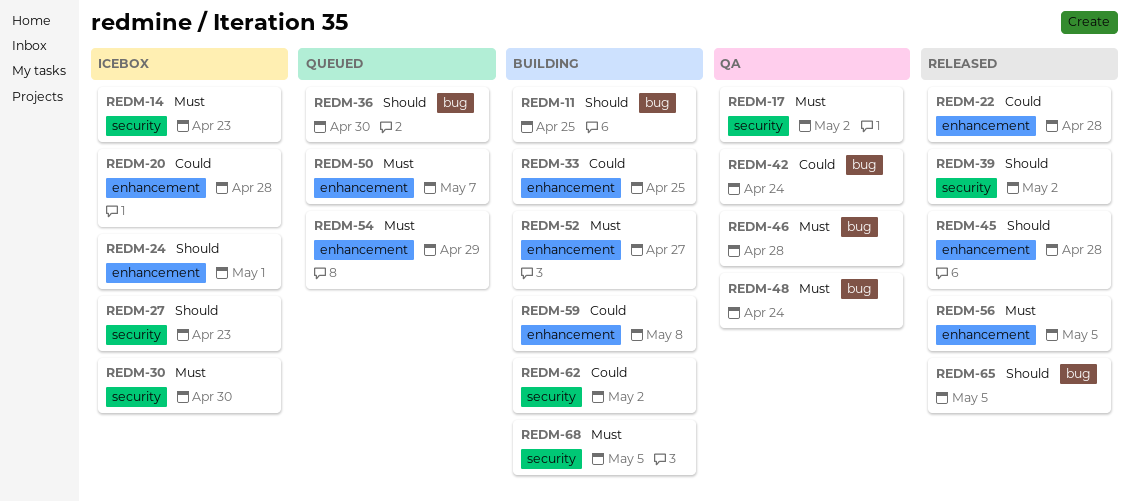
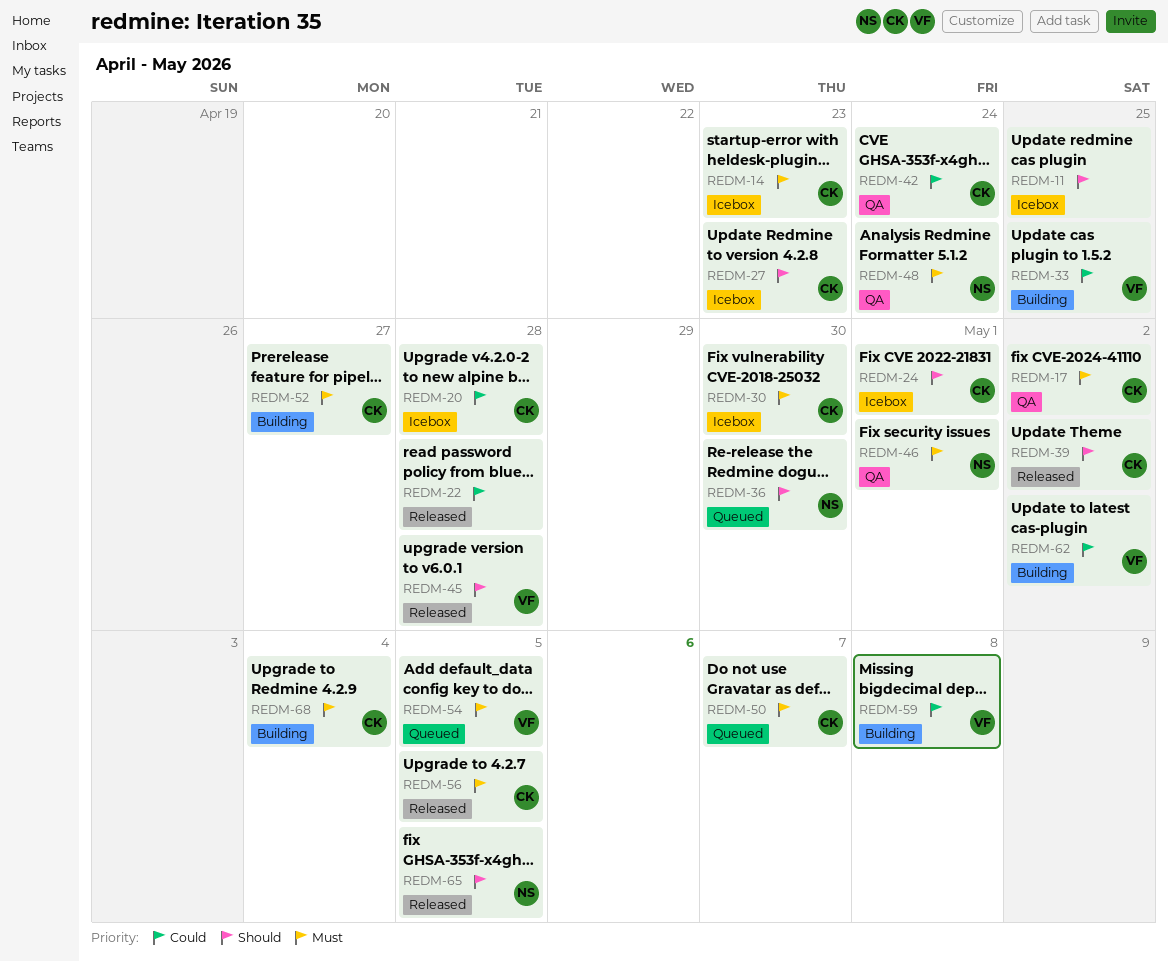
REDM-11, status: Building -> Icebox
REDM-46, due: Apr 28 -> May 1
REDM-54, due: Apr 29 -> May 5
REDM-68, due: May 5 -> May 4

